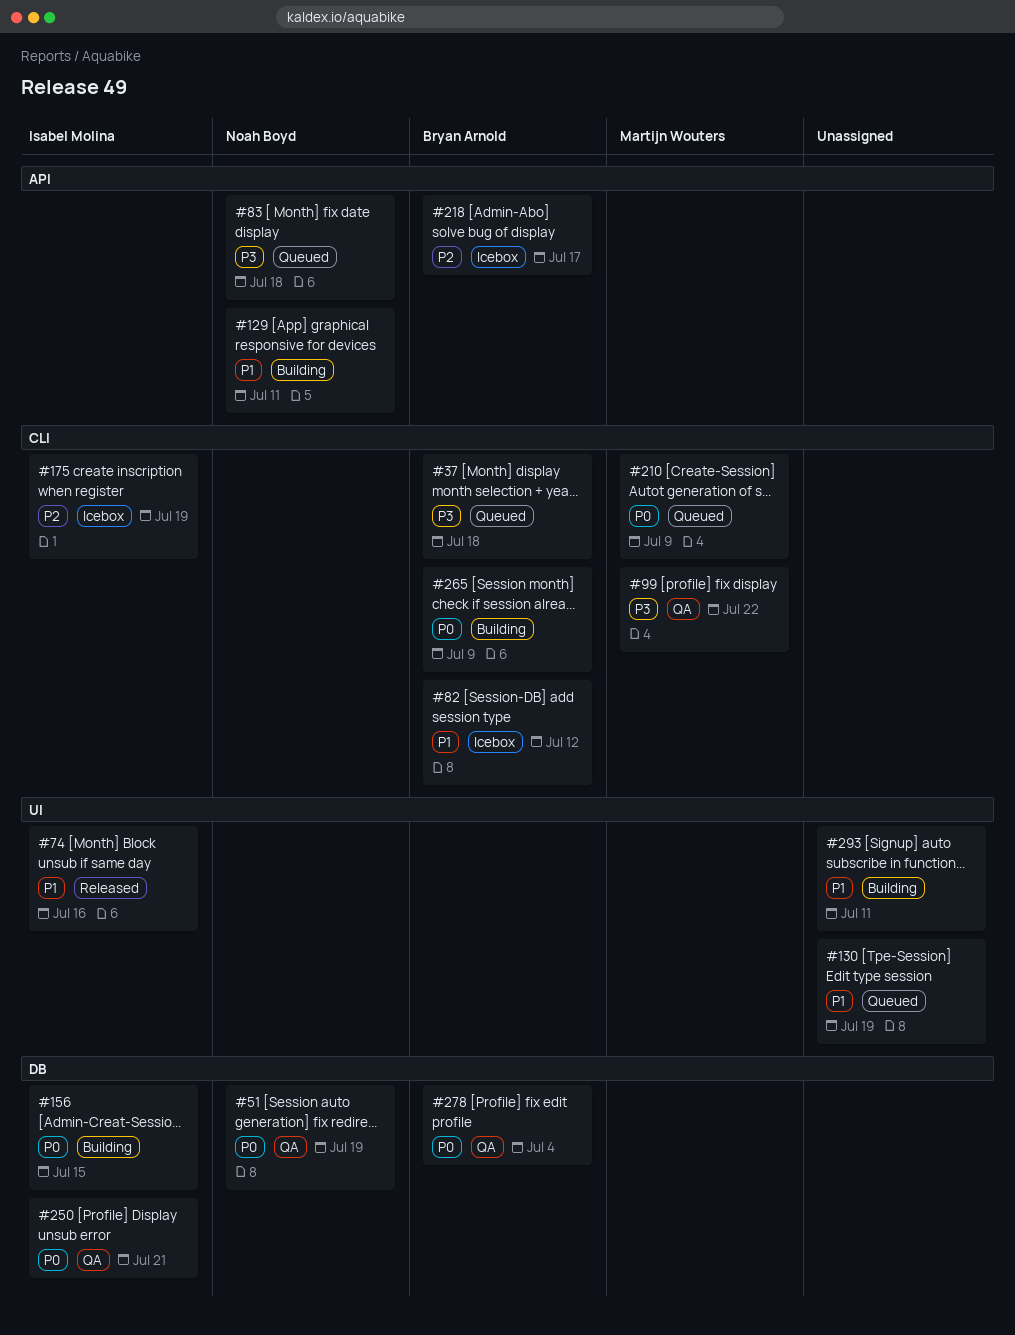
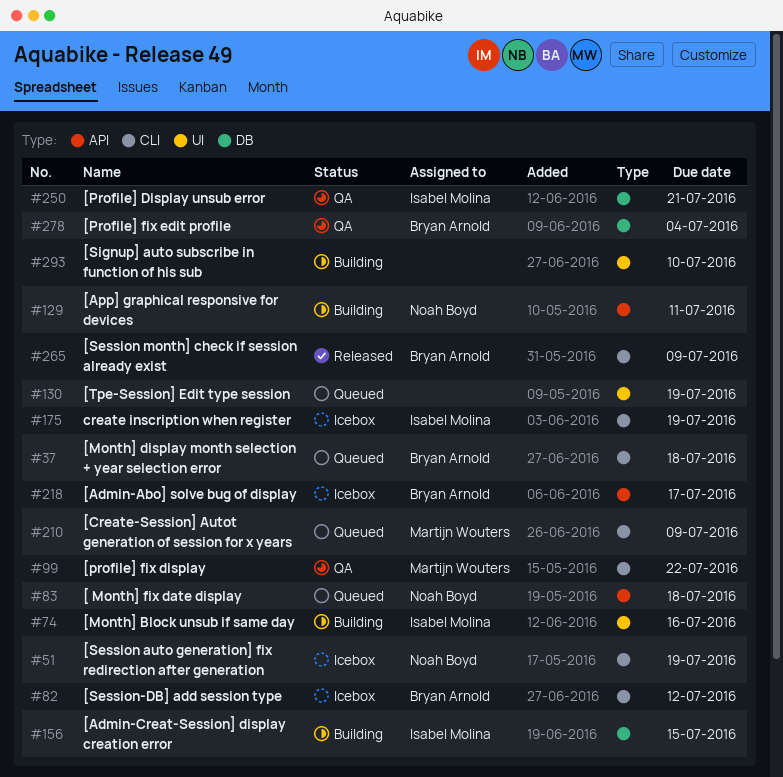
#51, status: QA -> Icebox
#51, label: DB -> CLI
#74, status: Released -> Building
#265, status: Building -> Released
#293, due: Jul 11 -> Jul 10

